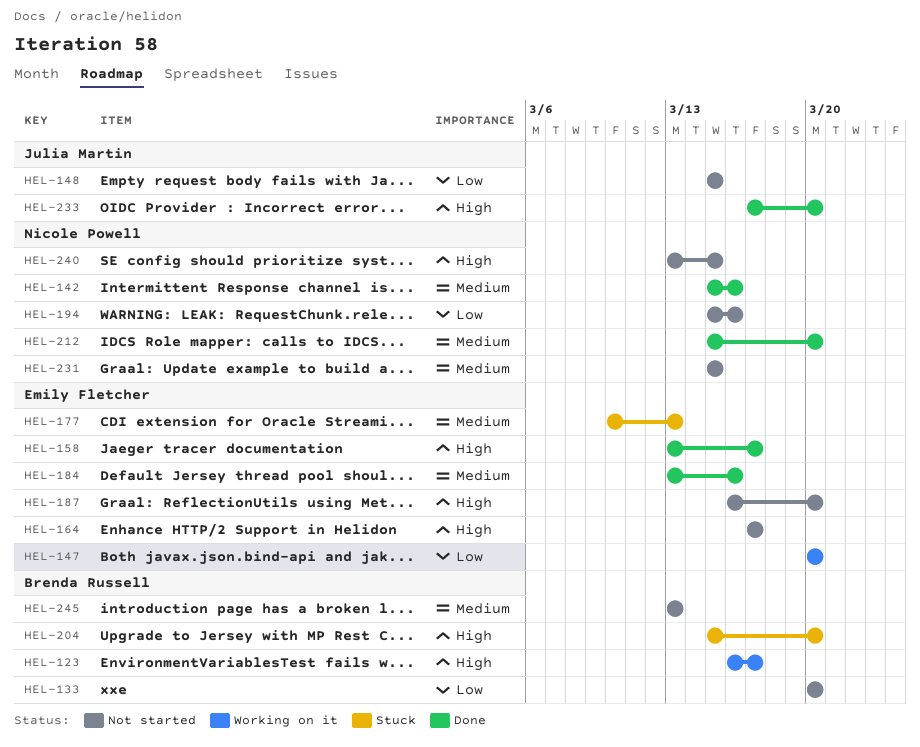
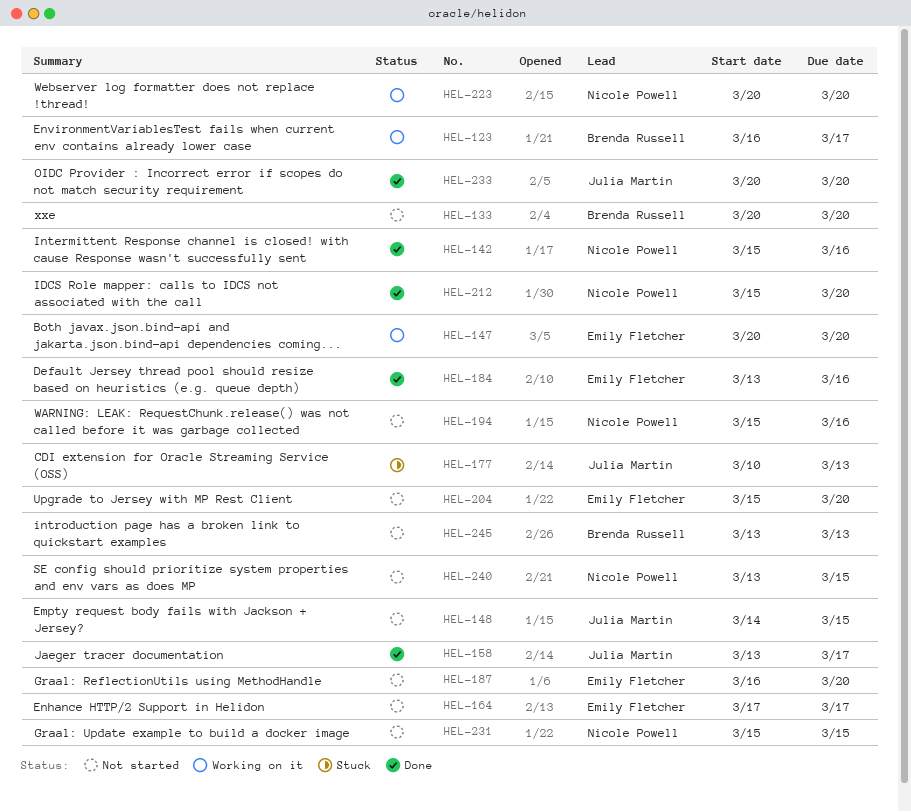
HEL-148, start: Mar 15 -> Mar 14
HEL-158, owner: Emily Fletcher -> Julia Martin
HEL-177, owner: Emily Fletcher -> Julia Martin
HEL-204, status: Stuck -> Not started
HEL-204, owner: Brenda Russell -> Emily Fletcher
HEL-223: none -> present
HEL-233, start: Mar 17 -> Mar 20

